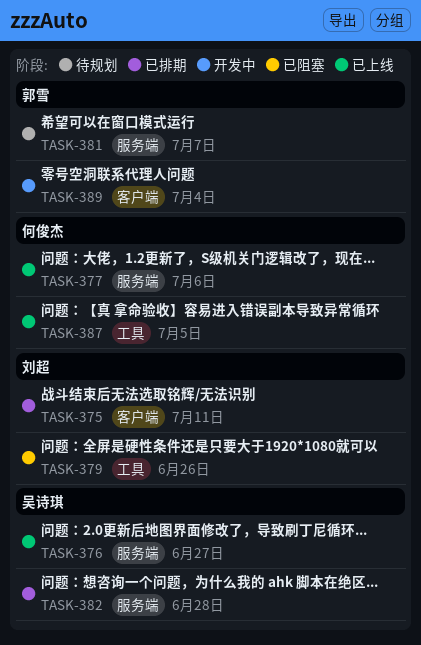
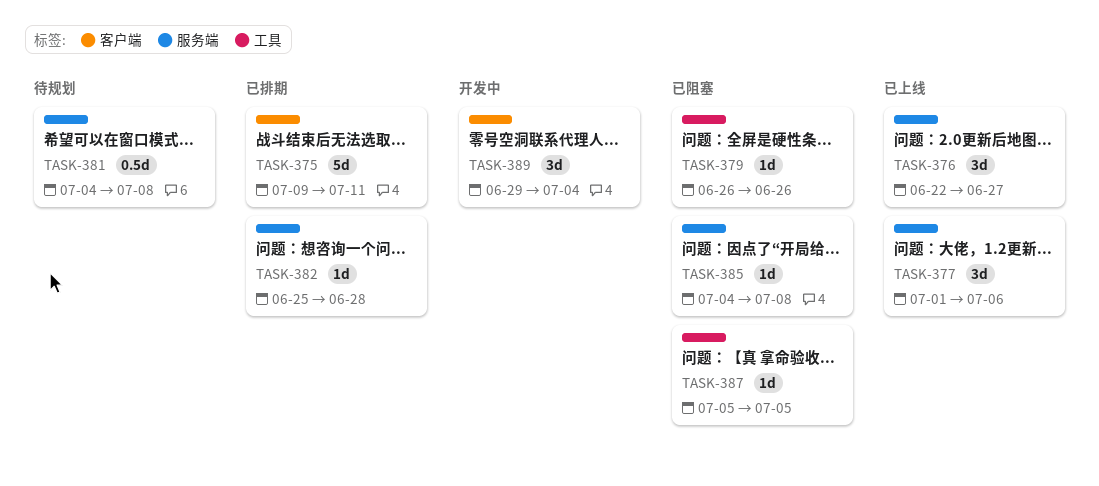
TASK-381, due: Jul 7 -> Jul 8
TASK-385: none -> present
TASK-387, status: 已上线 -> 已阻塞

